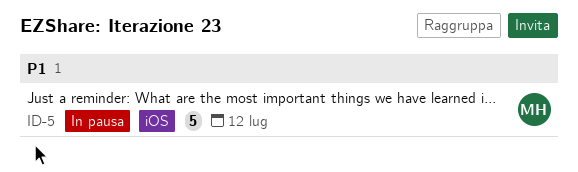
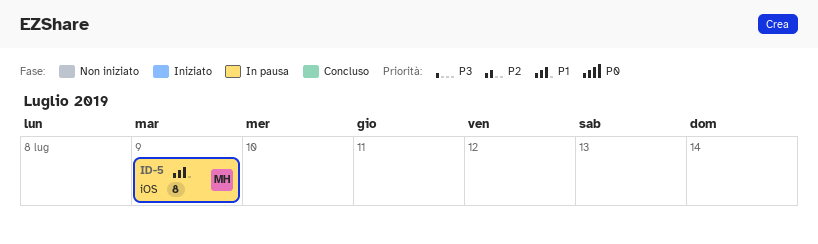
ID-5, estimate: 5 -> 8
ID-5, day: Jul 12 -> Jul 9

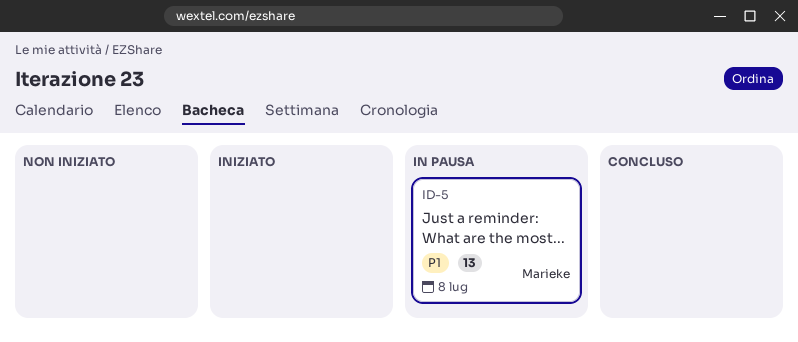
ID-5, estimate: 8 -> 13
ID-5, day: Jul 9 -> Jul 8

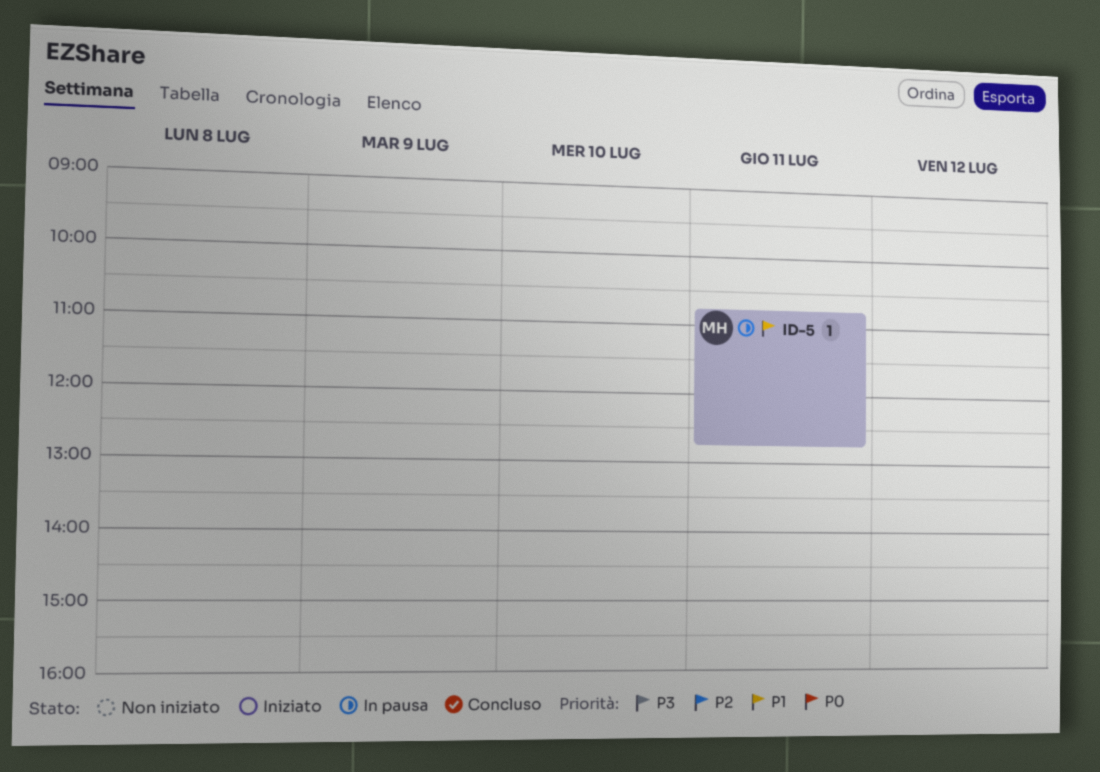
ID-5, estimate: 13 -> 1
ID-5, day: Jul 8 -> Jul 11

